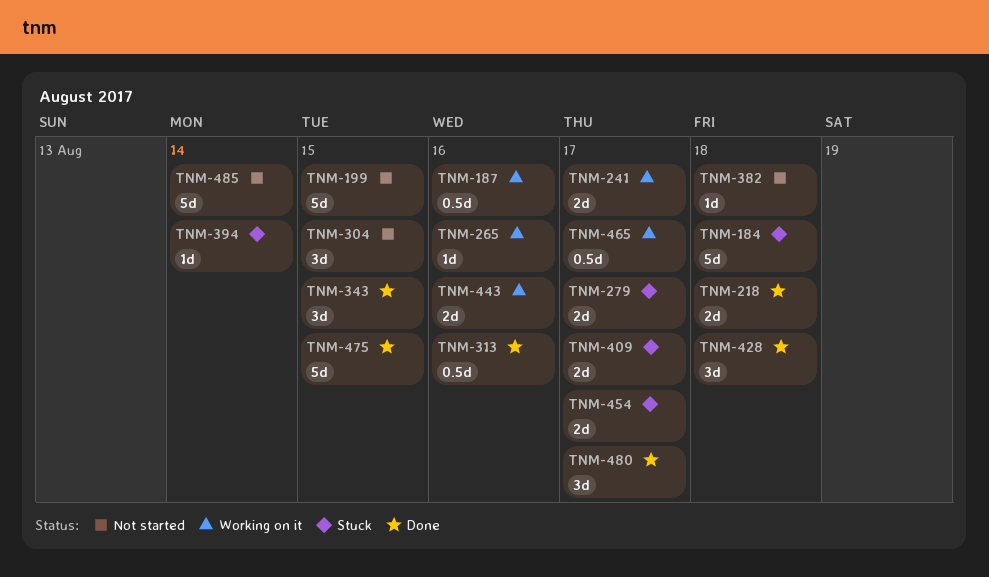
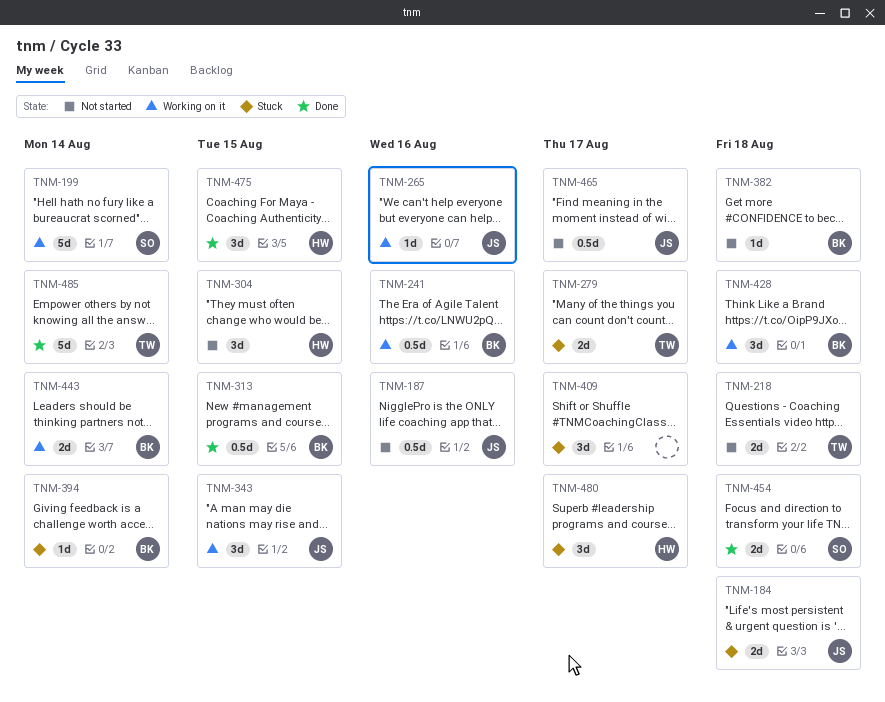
TNM-184, estimate: 5d -> 2d
TNM-187, status: Working on it -> Not started
TNM-199, status: Not started -> Working on it
TNM-199, due: Aug 15 -> Aug 14
TNM-218, status: Done -> Not started
TNM-241, estimate: 2d -> 0.5d
TNM-241, due: Aug 17 -> Aug 16
TNM-313, due: Aug 16 -> Aug 15
TNM-343, status: Done -> Working on it
TNM-409, estimate: 2d -> 3d
TNM-428, status: Done -> Working on it
TNM-443, due: Aug 16 -> Aug 14
TNM-454, status: Stuck -> Done
TNM-454, due: Aug 17 -> Aug 18
TNM-465, status: Working on it -> Not started
TNM-475, estimate: 5d -> 3d
TNM-480, status: Done -> Stuck
TNM-485, status: Not started -> Done

